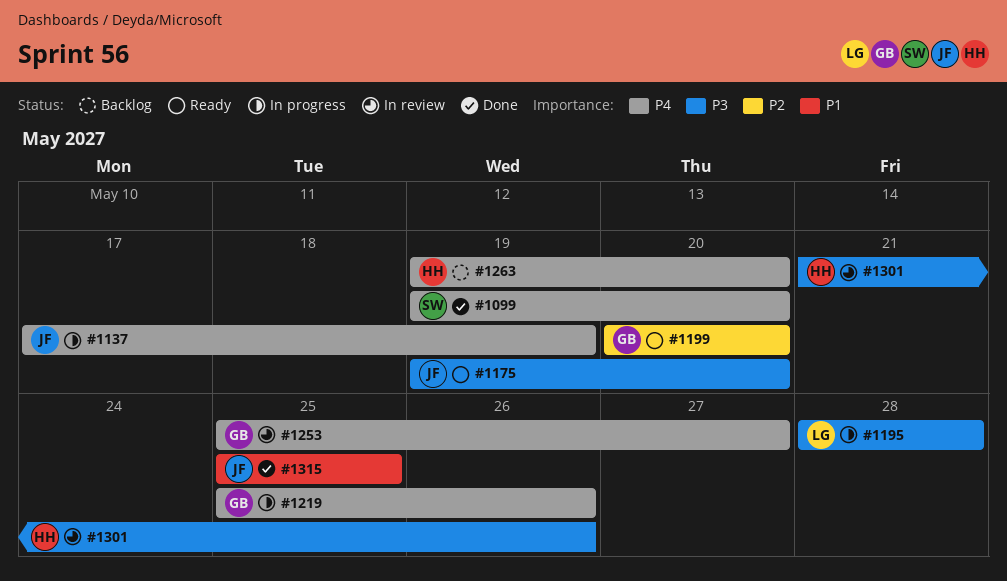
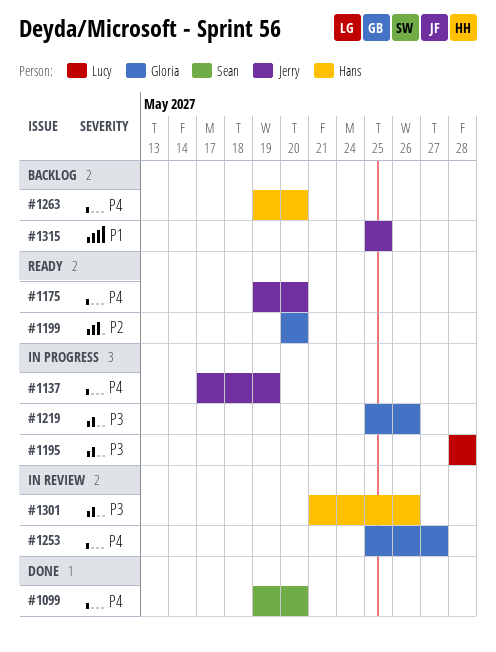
#1175, priority: P3 -> P4
#1219, priority: P4 -> P3
#1315, status: Done -> Backlog

